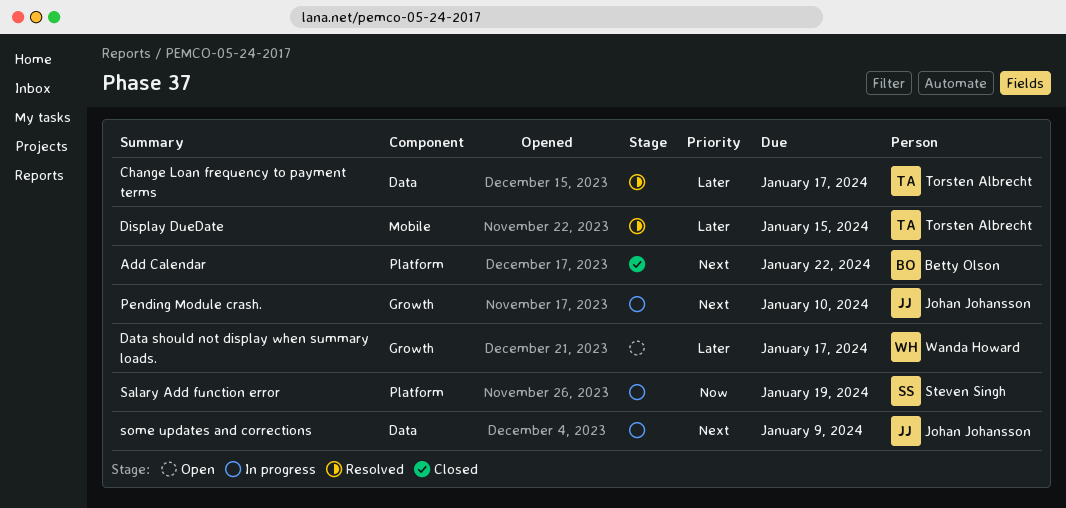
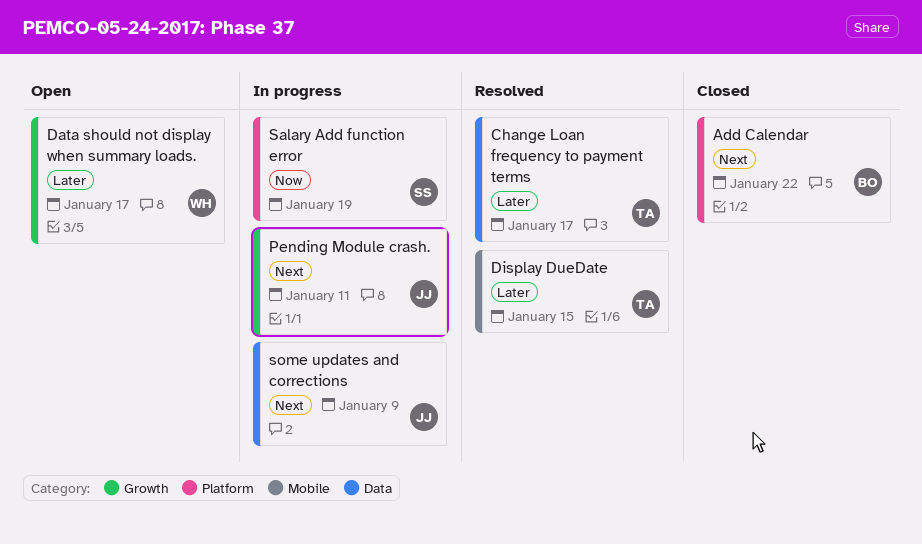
Pending Module crash., due: Jan 10 -> Jan 11

